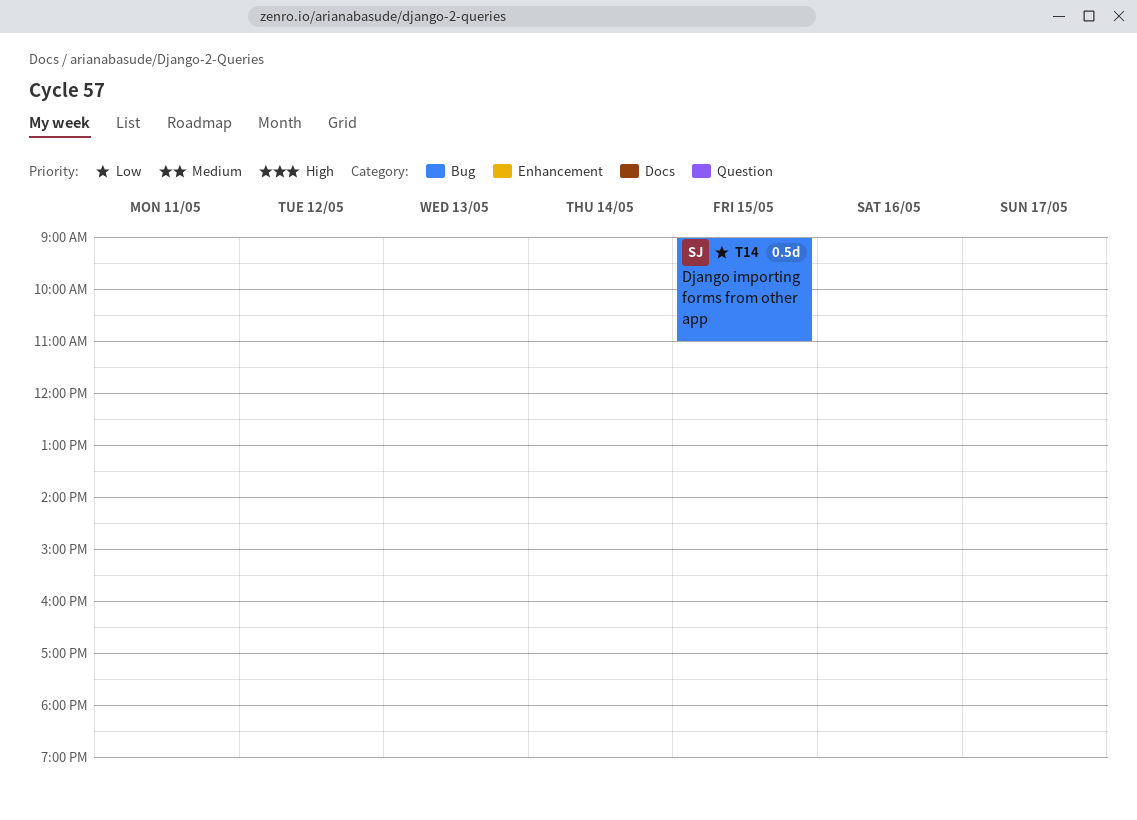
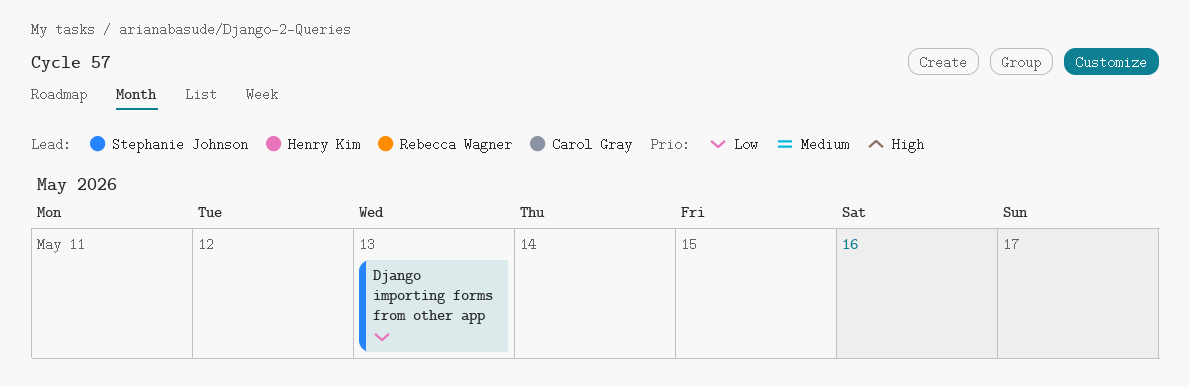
Django importing forms from other app, day: May 15 -> May 13

